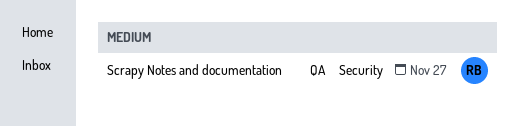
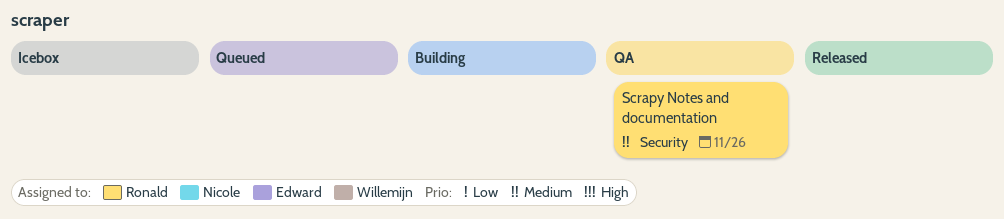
Scrapy Notes and documentation, due: Nov 27 -> Nov 26

